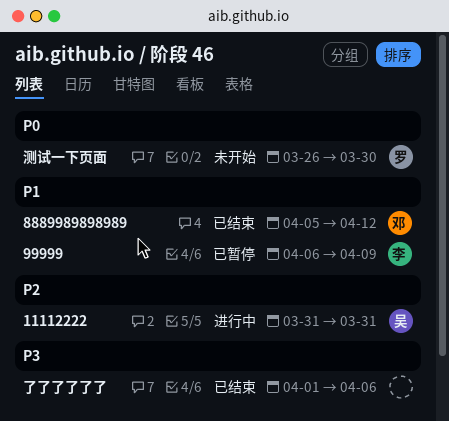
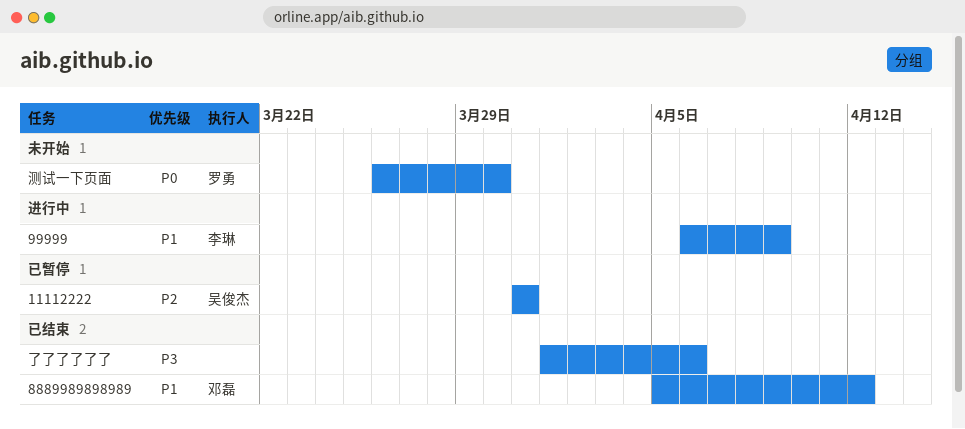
11112222, status: 进行中 -> 已暂停
99999, status: 已暂停 -> 进行中

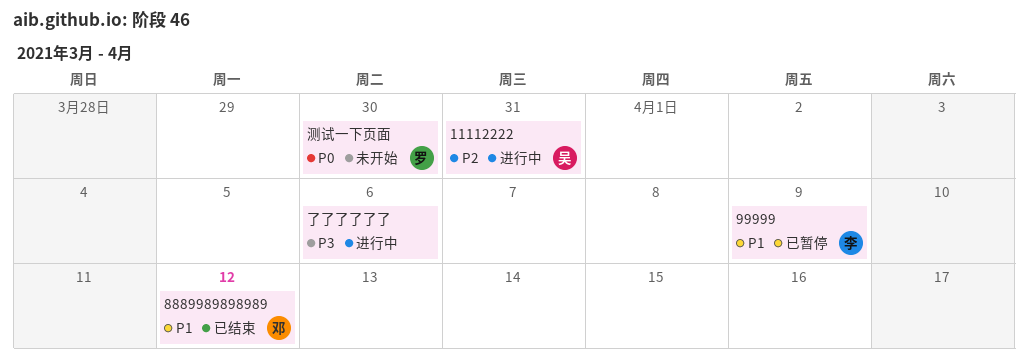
11112222, status: 已暂停 -> 进行中
99999, status: 进行中 -> 已暂停
了了了了了了, status: 已结束 -> 进行中

